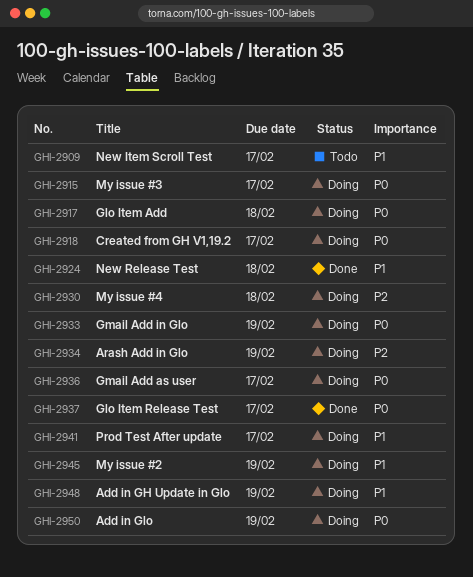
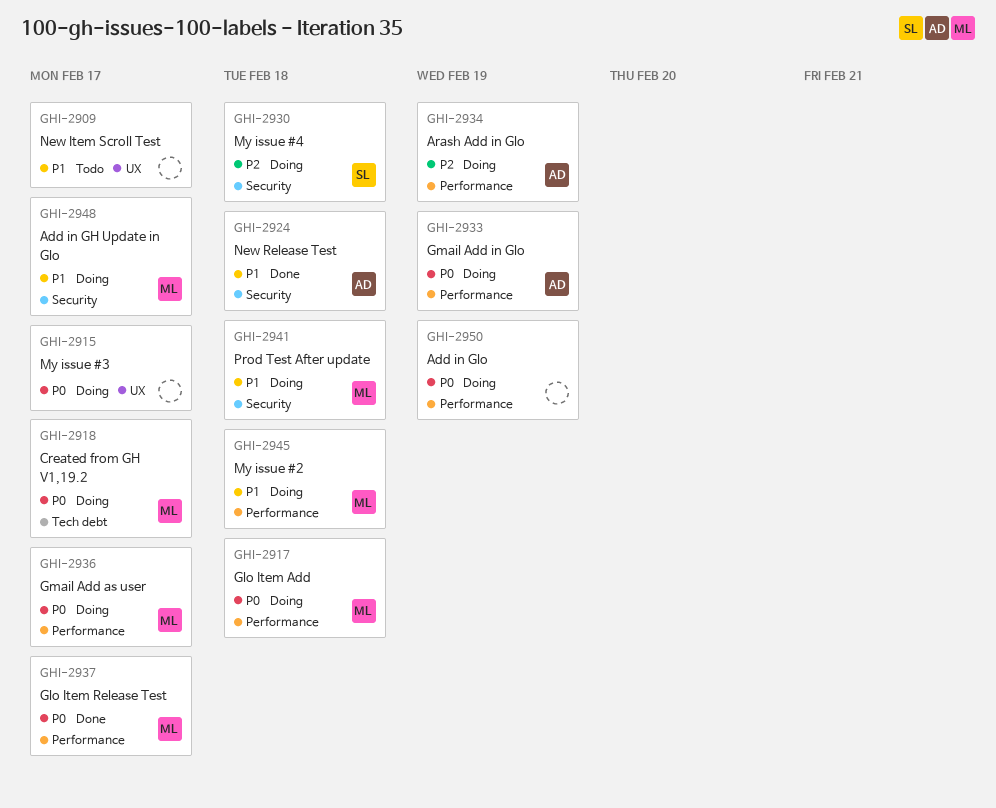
GHI-2941, due: Feb 17 -> Feb 18
GHI-2945, due: Feb 19 -> Feb 18
GHI-2948, due: Feb 19 -> Feb 17

